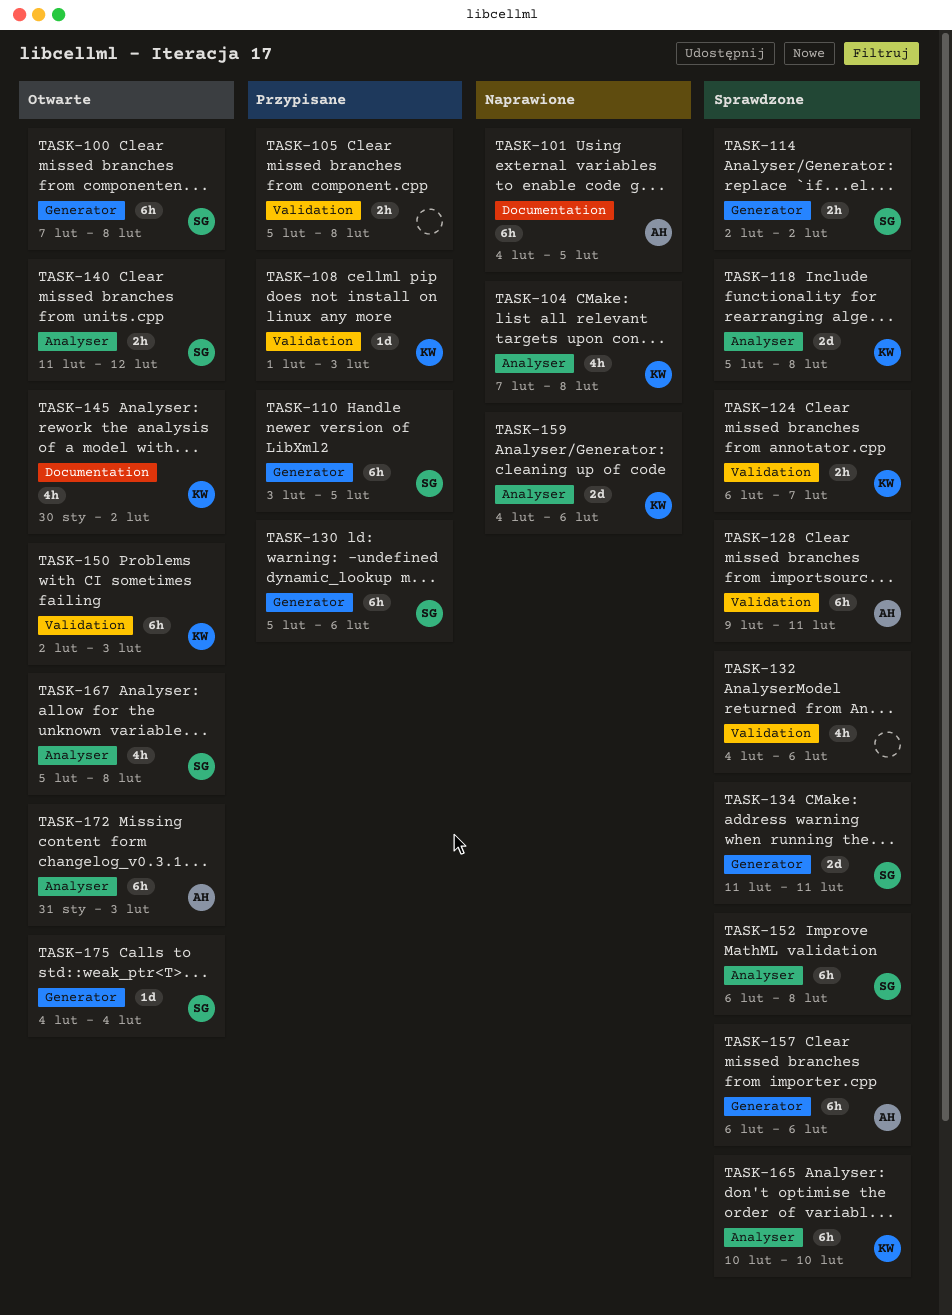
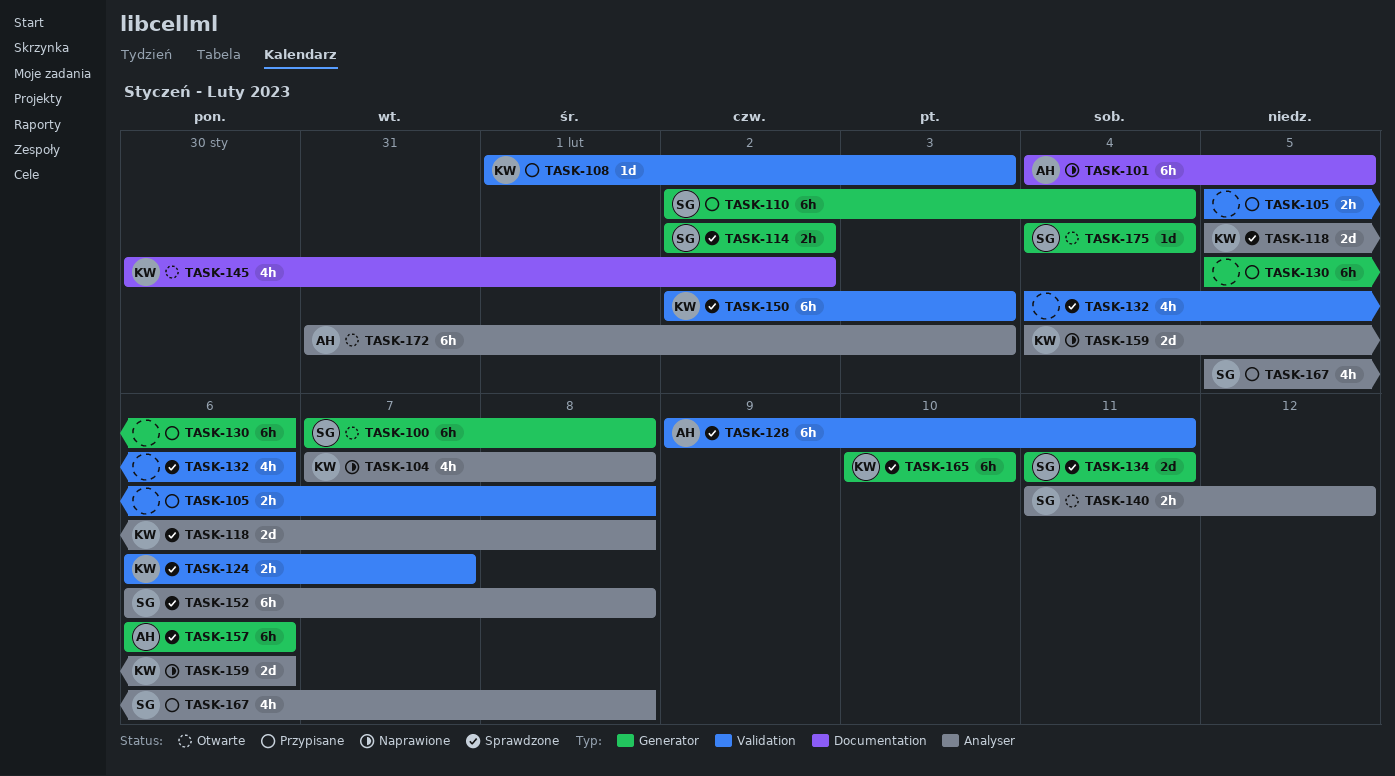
TASK-110, start: Feb 3 -> Feb 2
TASK-110, due: Feb 5 -> Feb 4
TASK-130, owner: SG -> none
TASK-150, status: Otwarte -> Sprawdzone
TASK-165, label: Analyser -> Generator
TASK-167, status: Otwarte -> Przypisane

